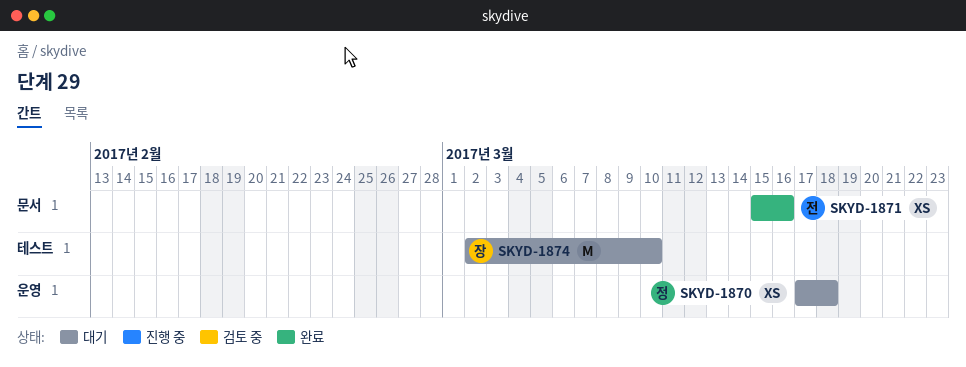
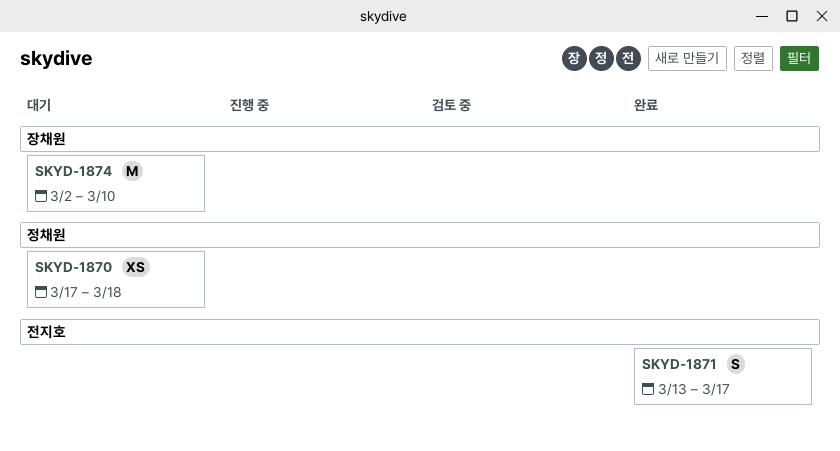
SKYD-1871, estimate: XS -> S
SKYD-1871, start: Mar 15 -> Mar 13
SKYD-1871, due: Mar 16 -> Mar 17

